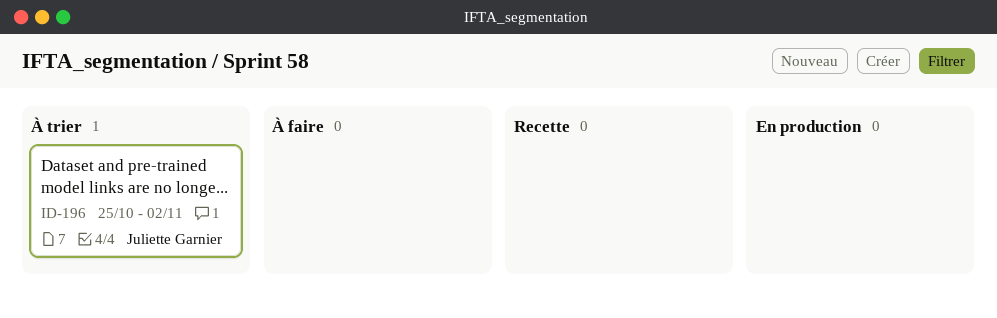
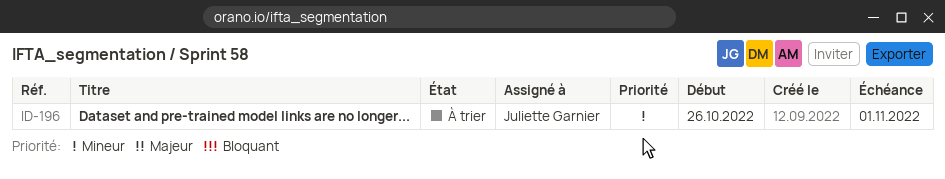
ID-196, start: Oct 25 -> Oct 26
ID-196, due: Nov 2 -> Nov 1

